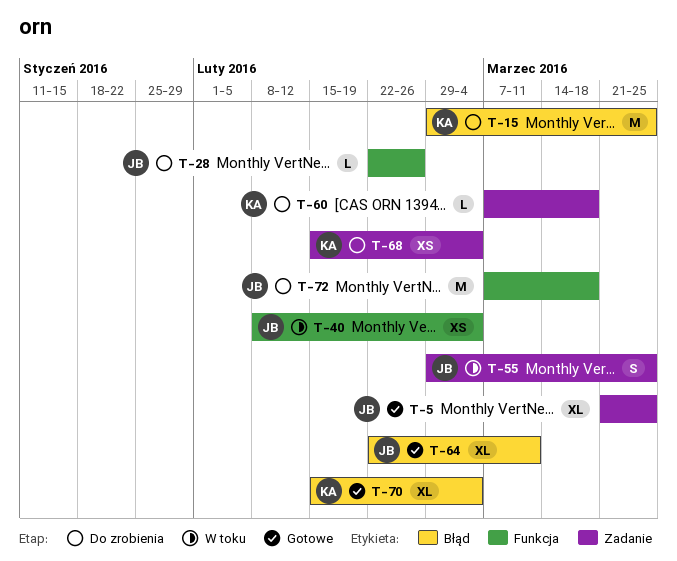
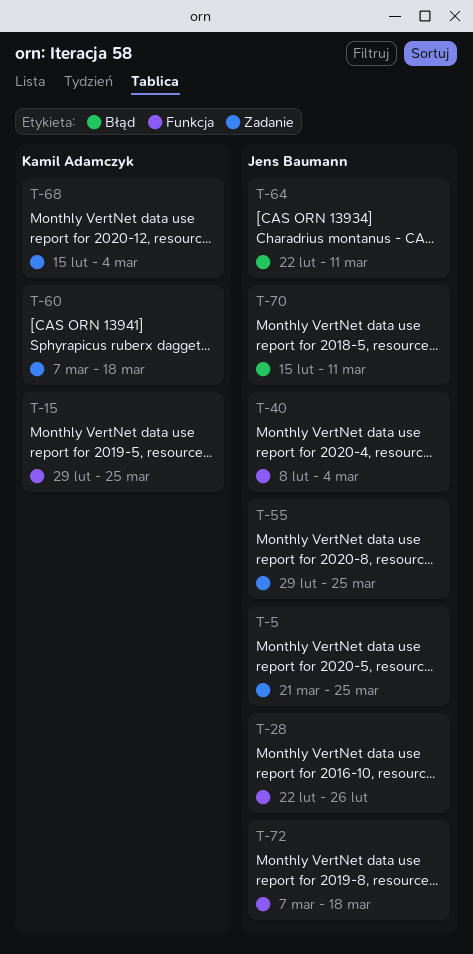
T-15, label: Błąd -> Funkcja
T-70, owner: Kamil Adamczyk -> Jens Baumann
T-70, due: Mar 4 -> Mar 11

